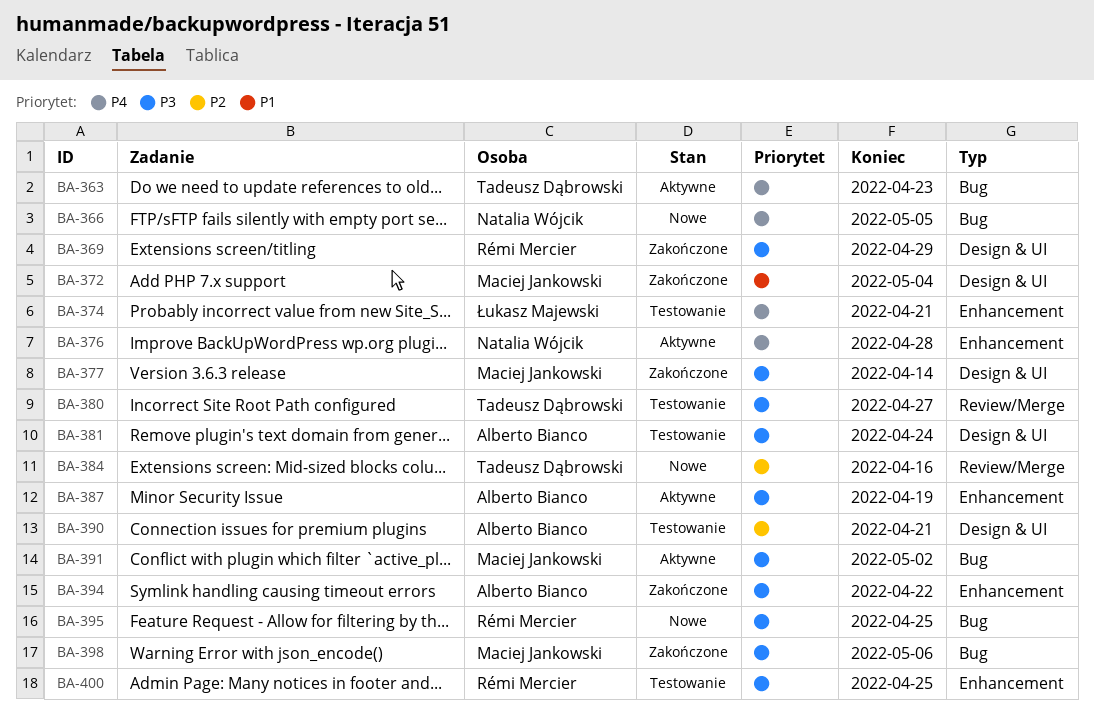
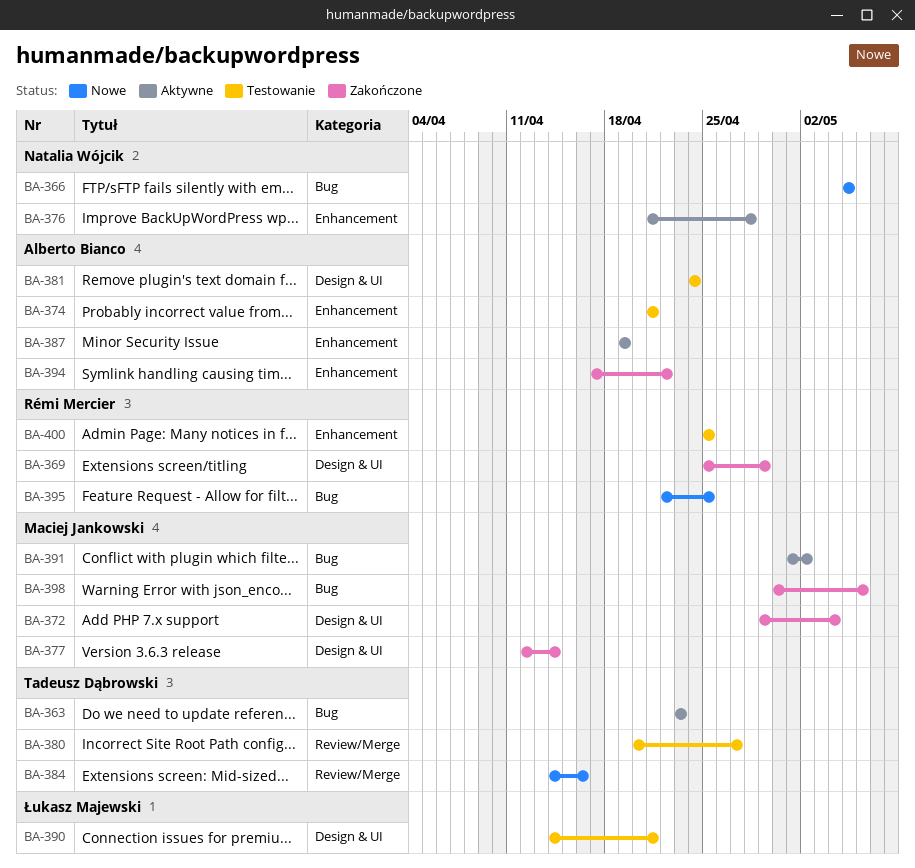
BA-374, owner: Łukasz Majewski -> Alberto Bianco
BA-390, owner: Alberto Bianco -> Łukasz Majewski

